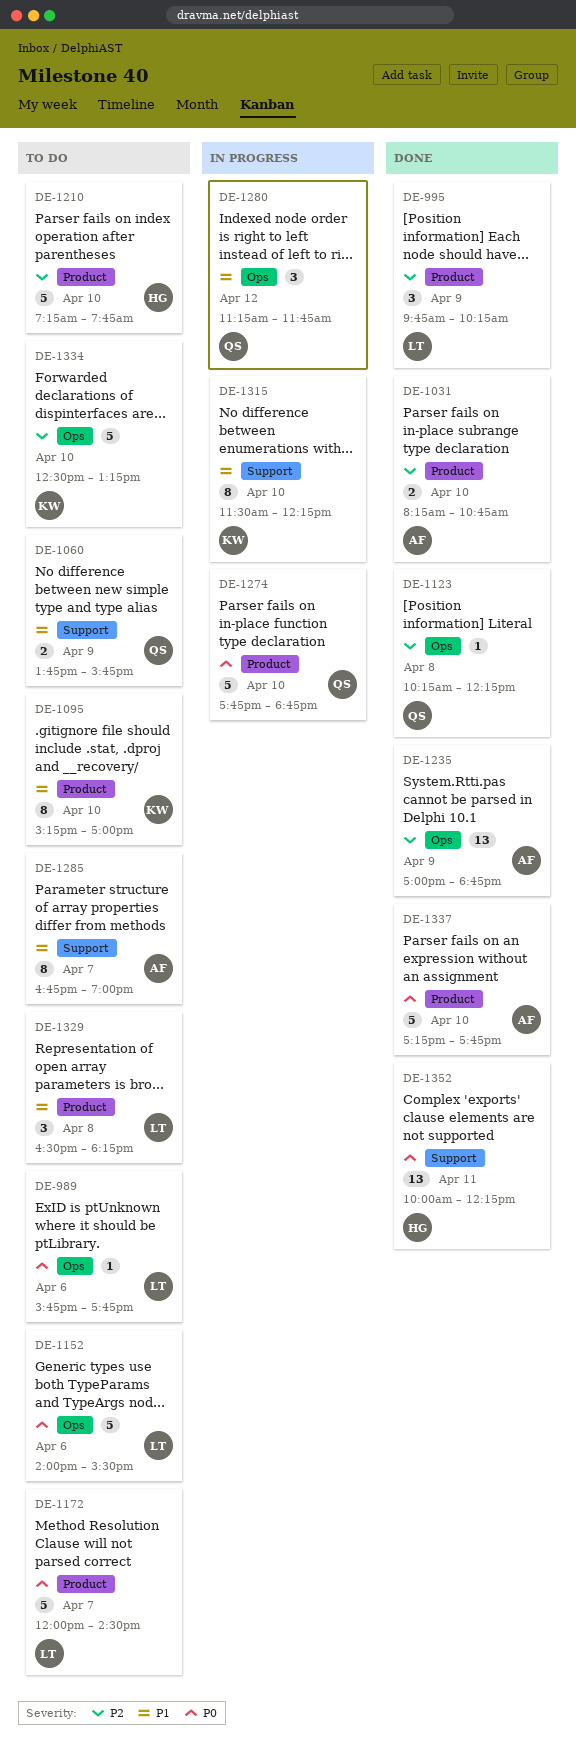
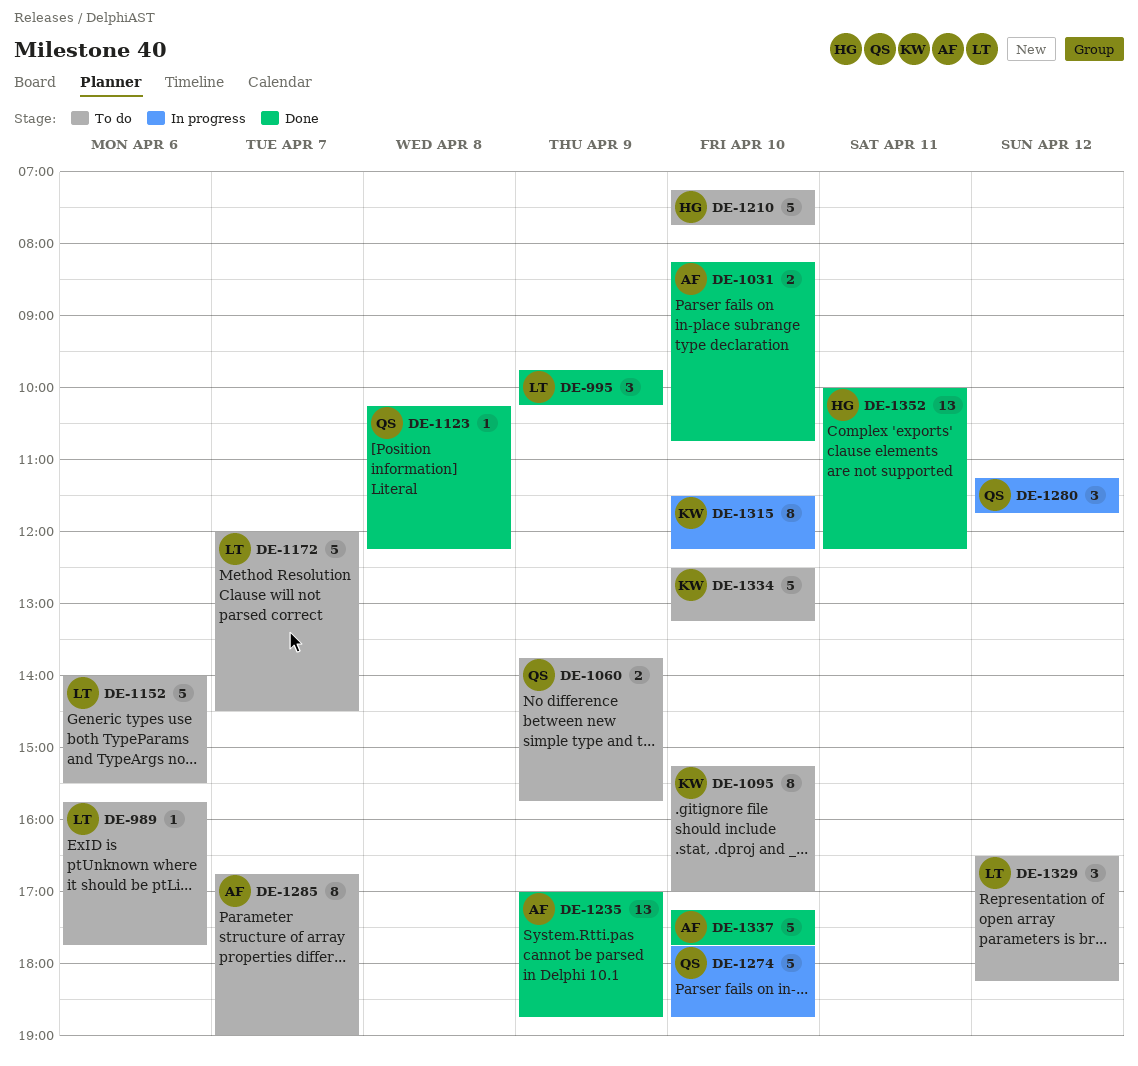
DE-1329, day: Apr 8 -> Apr 12

